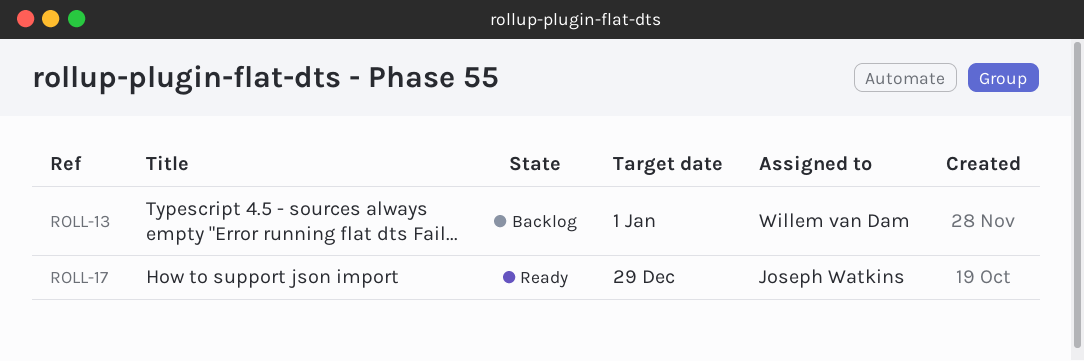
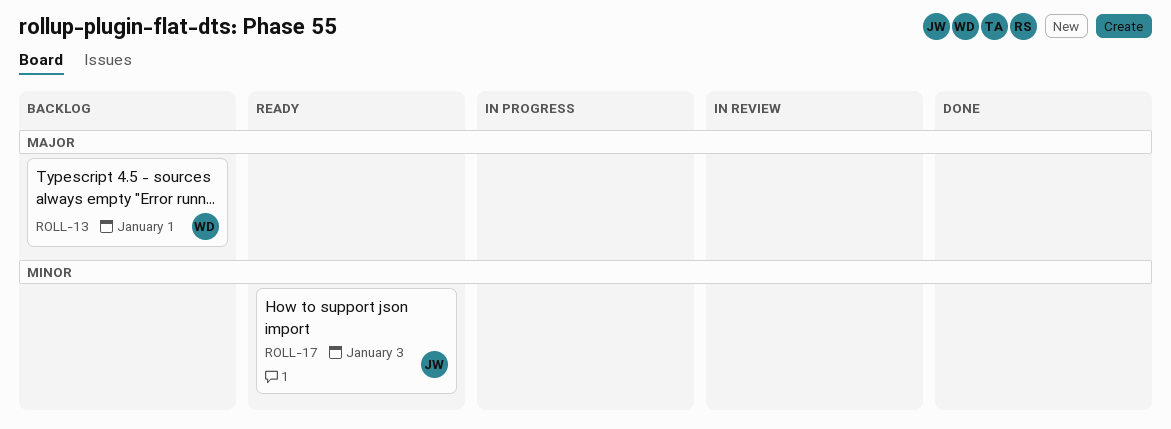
ROLL-17, due: Dec 29 -> Jan 3

